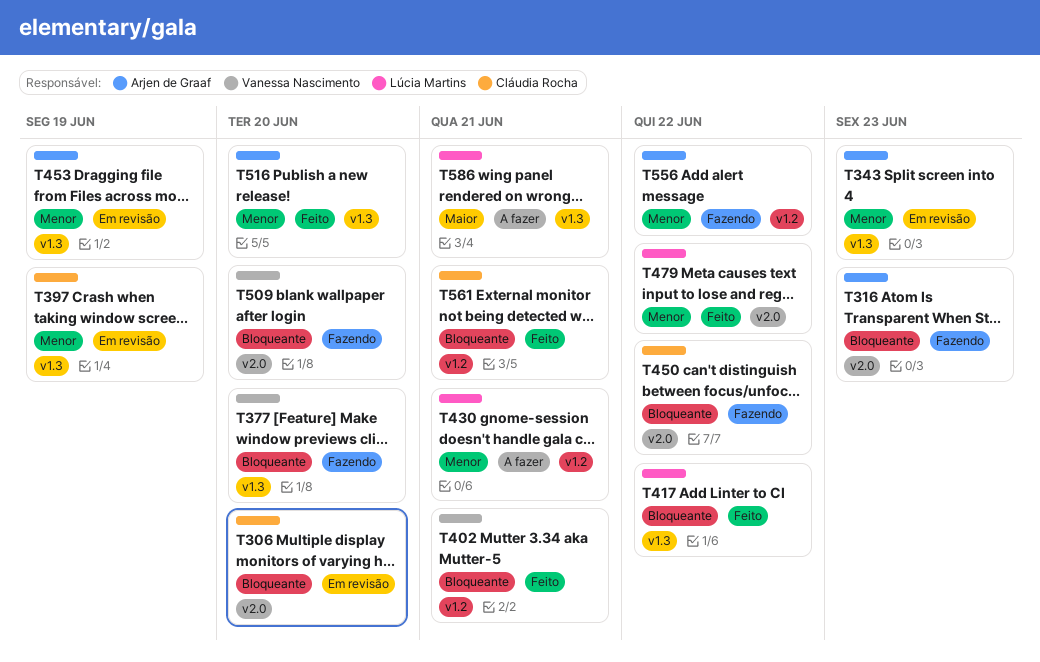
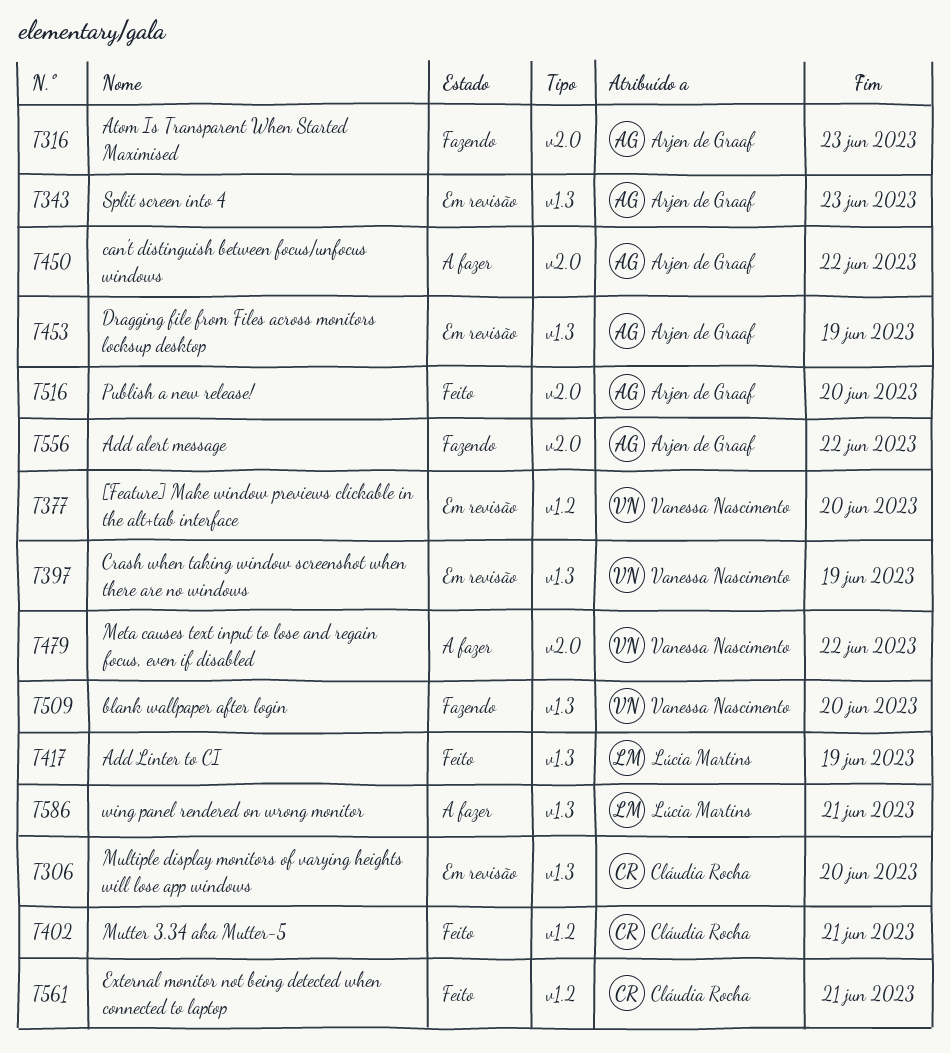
T306, label: v2.0 -> v1.3
T377, status: Fazendo -> Em revisão
T377, label: v1.3 -> v1.2
T397, owner: Cláudia Rocha -> Vanessa Nascimento
T402, owner: Vanessa Nascimento -> Cláudia Rocha
T417, due: Jun 22 -> Jun 19
T430: present -> none
T450, status: Fazendo -> A fazer
T450, owner: Cláudia Rocha -> Arjen de Graaf
T479, status: Feito -> A fazer
T479, owner: Lúcia Martins -> Vanessa Nascimento
T509, label: v2.0 -> v1.3
T516, label: v1.3 -> v2.0
T556, label: v1.2 -> v2.0

